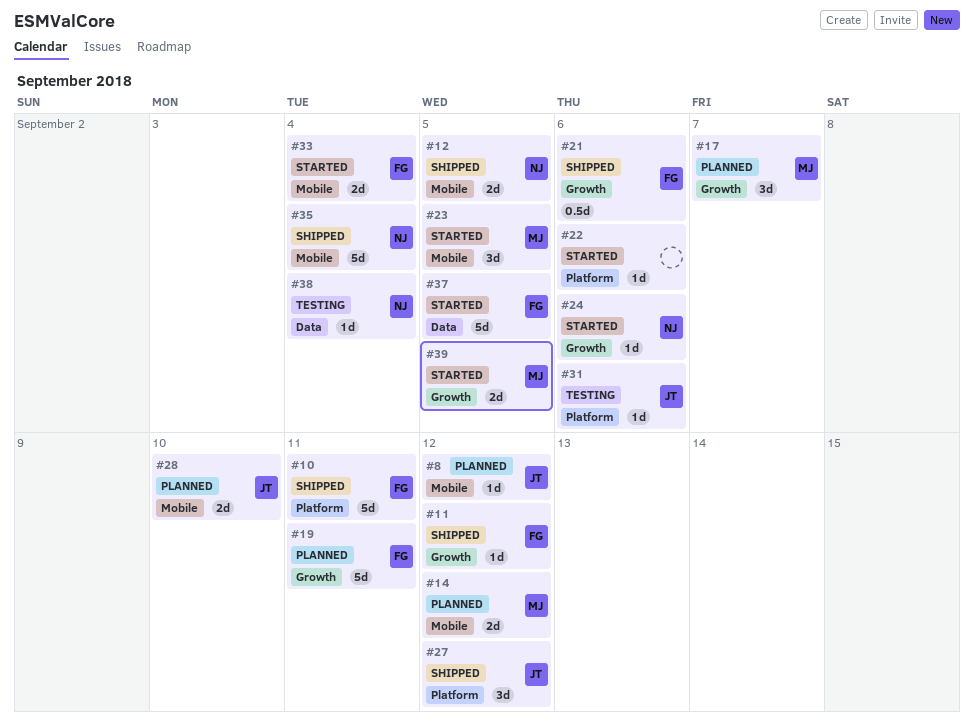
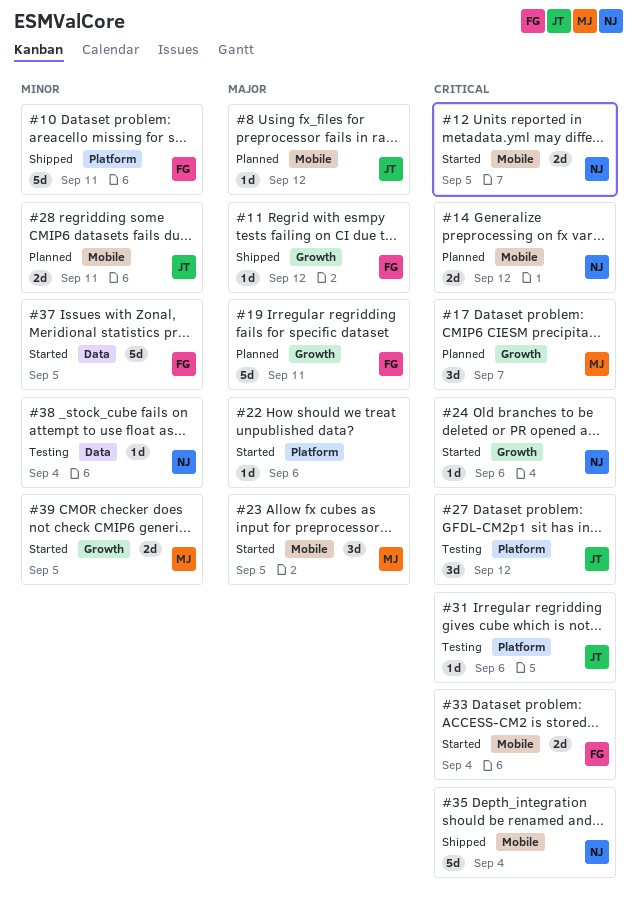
#12, status: Shipped -> Started
#14, owner: MJ -> NJ
#21: present -> none
#27, status: Shipped -> Testing
#28, due: Sep 10 -> Sep 11

